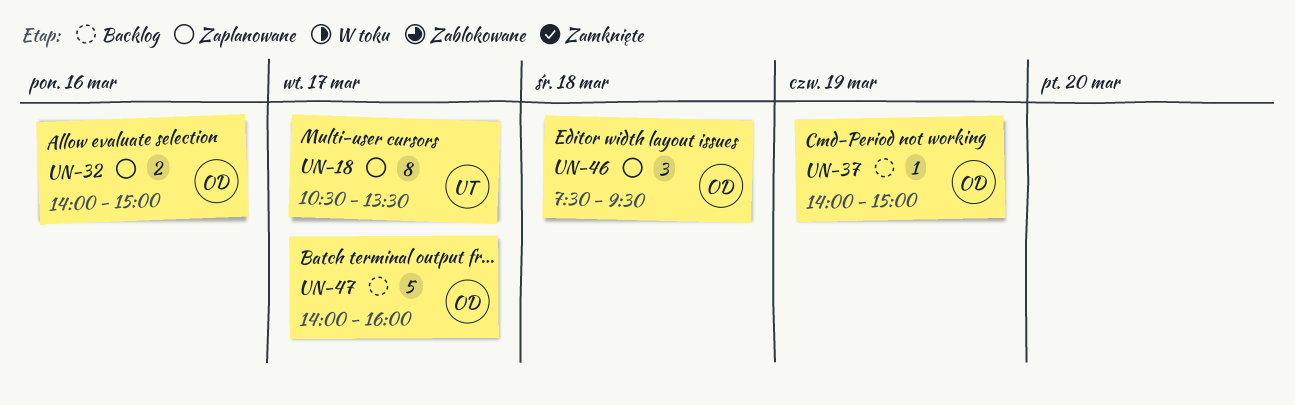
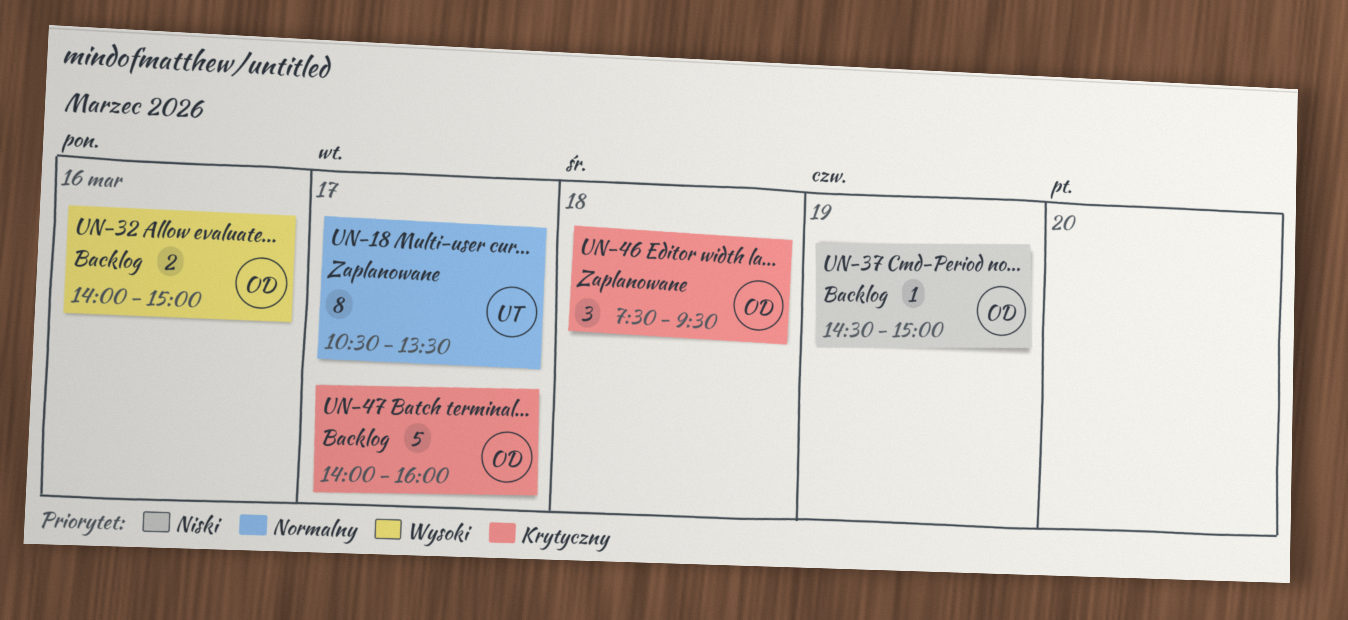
UN-32, status: Zaplanowane -> Backlog
UN-37, begins: 14:00 -> 14:30

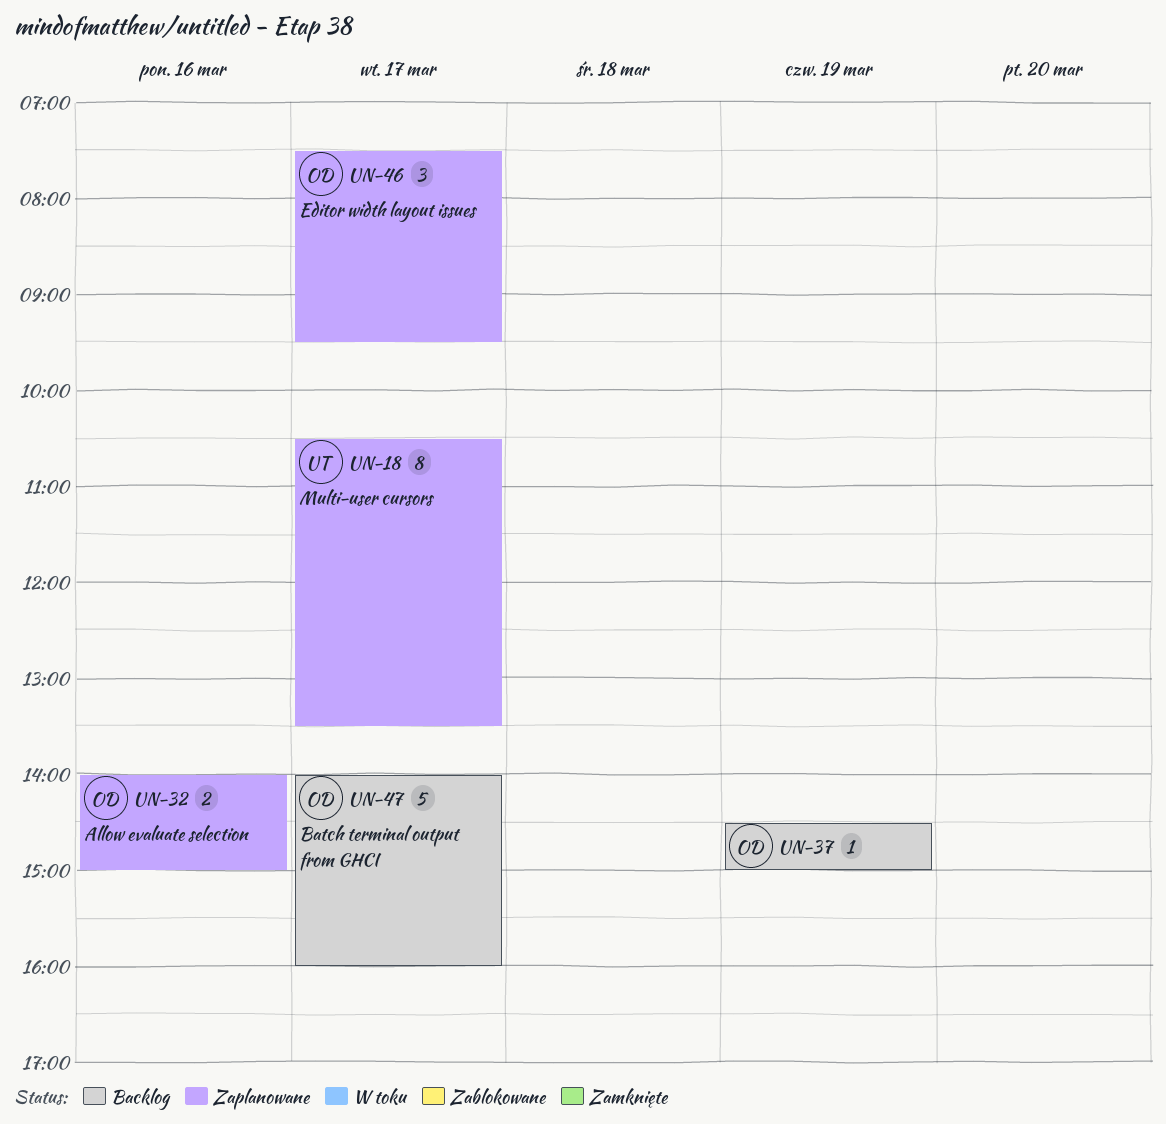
UN-32, status: Backlog -> Zaplanowane
UN-46, day: Mar 18 -> Mar 17

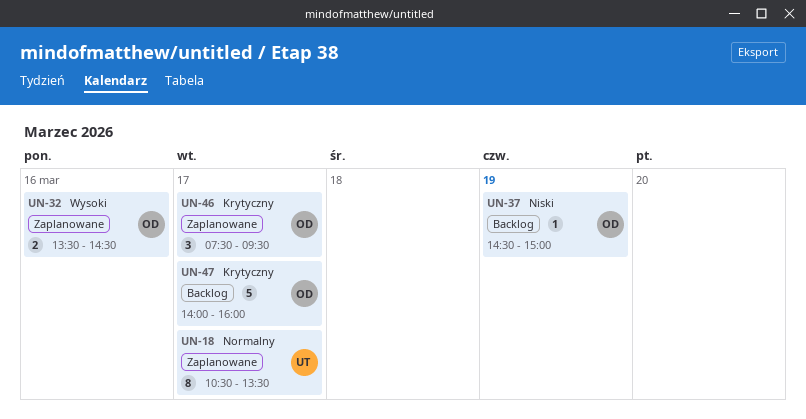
UN-32, begins: 14:00 -> 13:30
UN-32, ends: 15:00 -> 14:30

